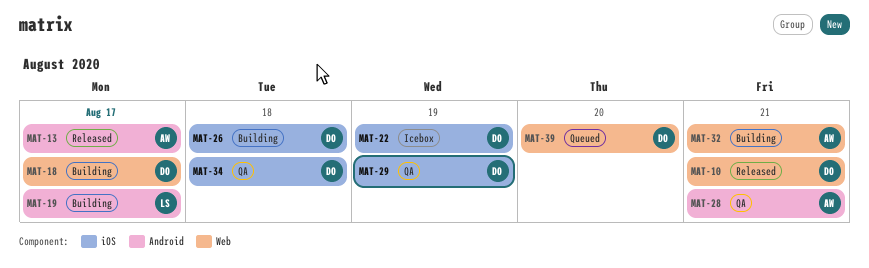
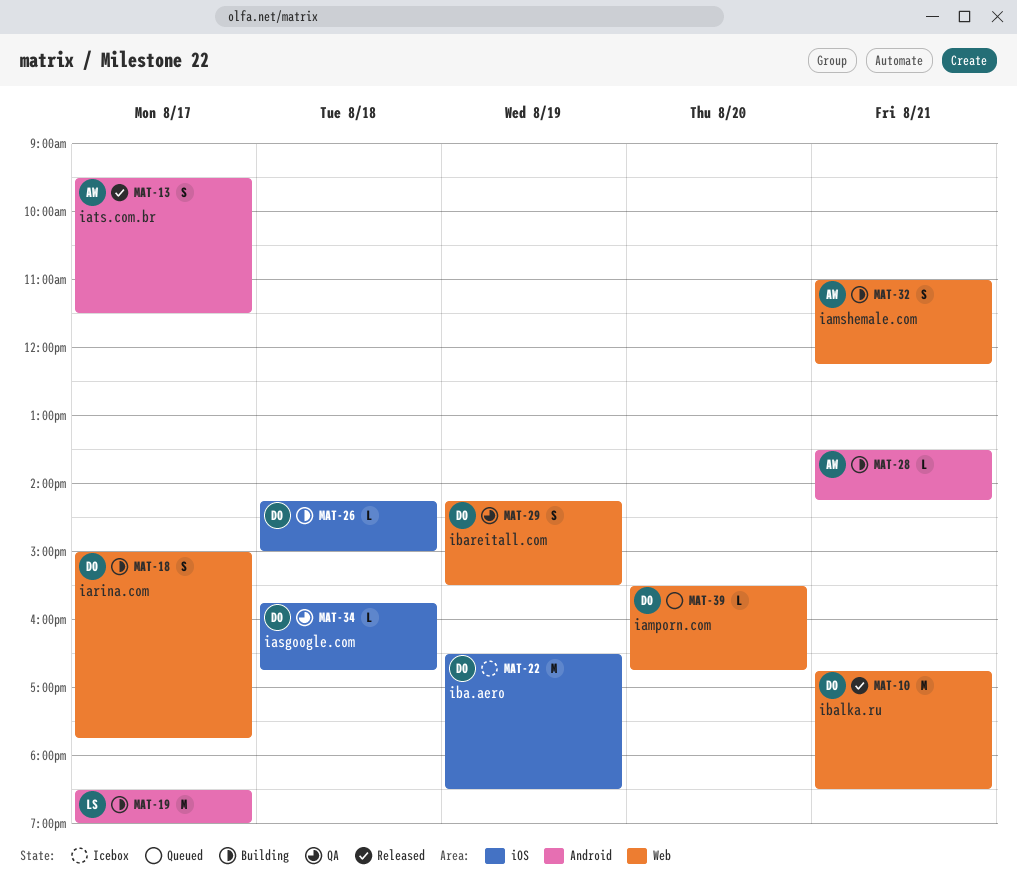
MAT-28, status: QA -> Building
MAT-29, label: iOS -> Web

